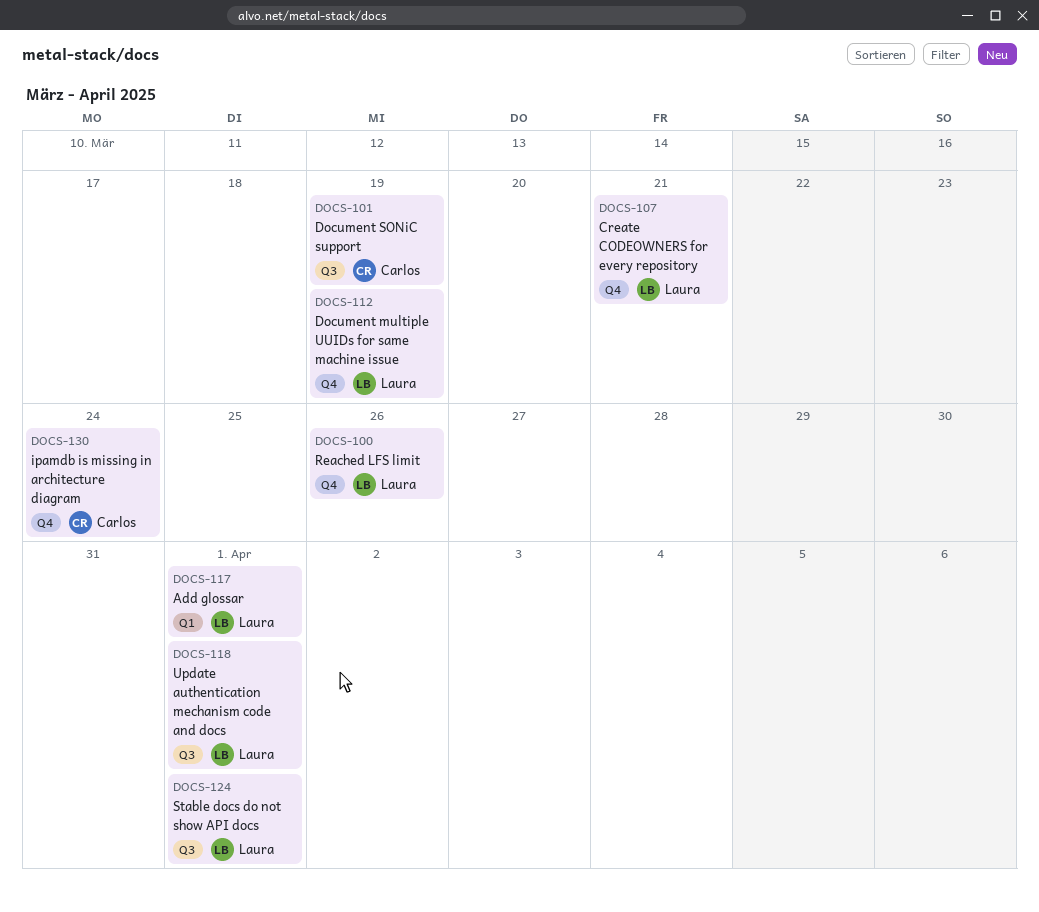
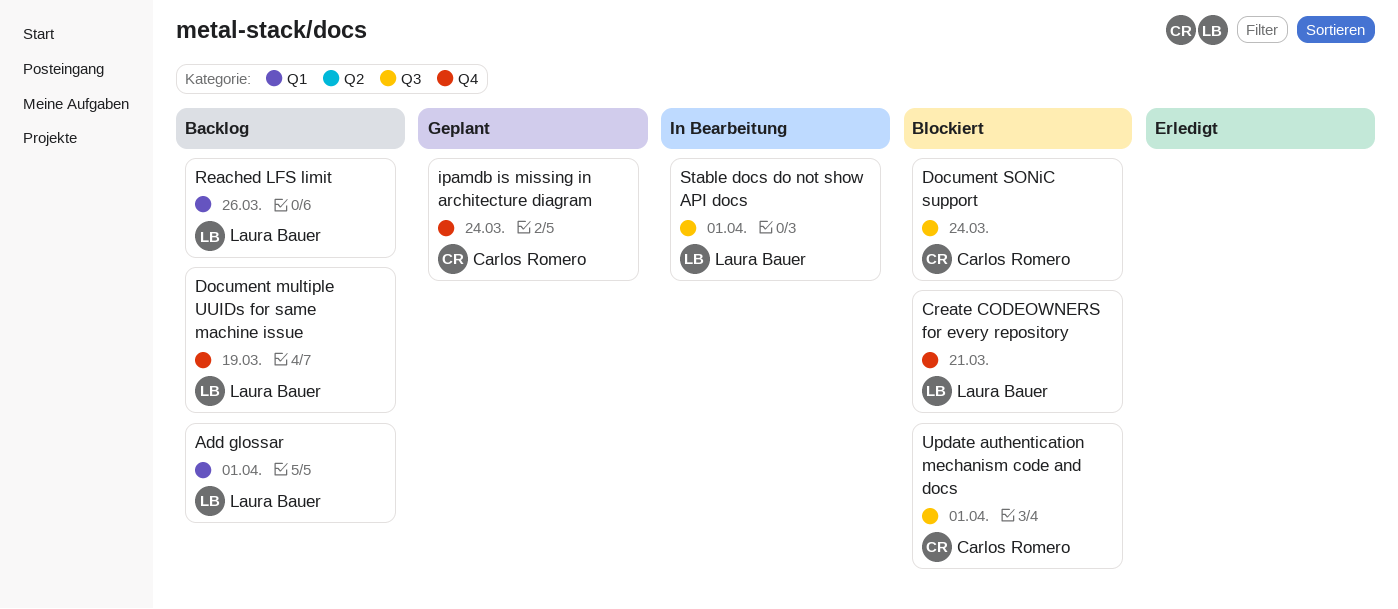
Document SONiC support, due: Mar 19 -> Mar 24
Reached LFS limit, label: Q4 -> Q1
Update authentication mechanism code and docs, owner: Laura Bauer -> Carlos Romero

